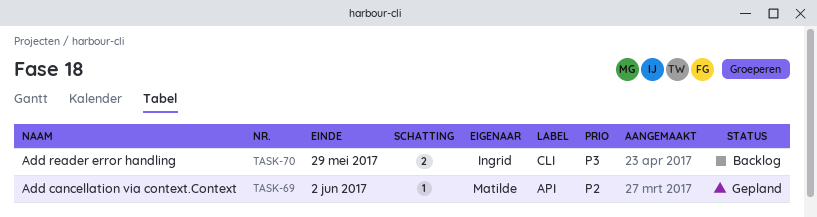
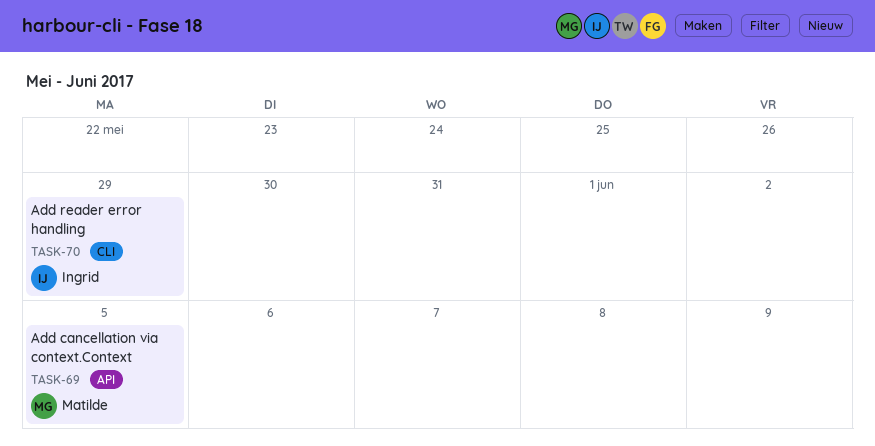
TASK-69, due: Jun 2 -> Jun 5

